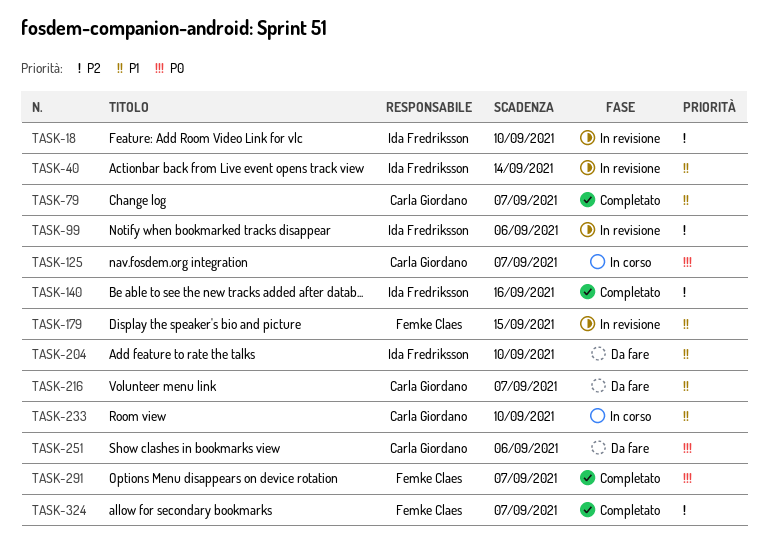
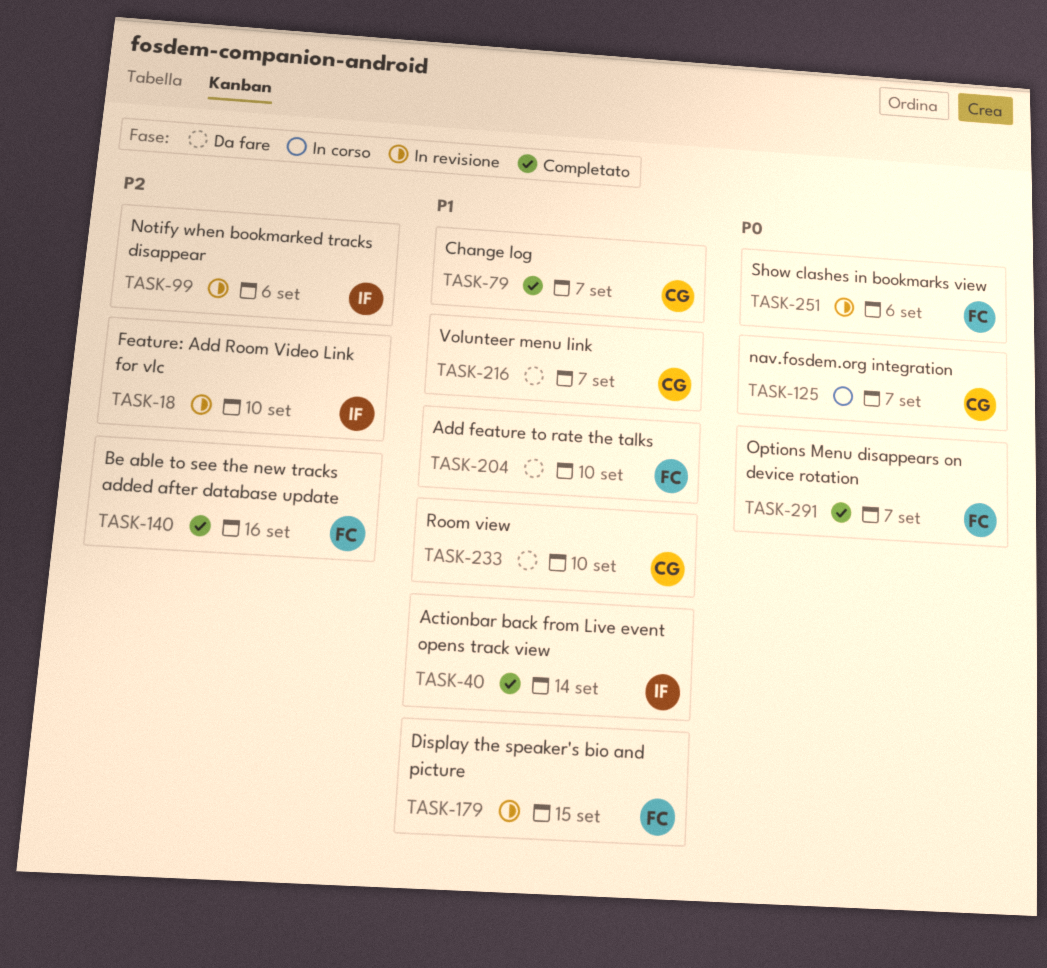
TASK-40, status: In revisione -> Completato
TASK-140, owner: Ida Fredriksson -> Femke Claes
TASK-204, owner: Ida Fredriksson -> Femke Claes
TASK-233, status: In corso -> Da fare
TASK-251, status: Da fare -> In revisione
TASK-251, owner: Carla Giordano -> Femke Claes
TASK-324: present -> none

